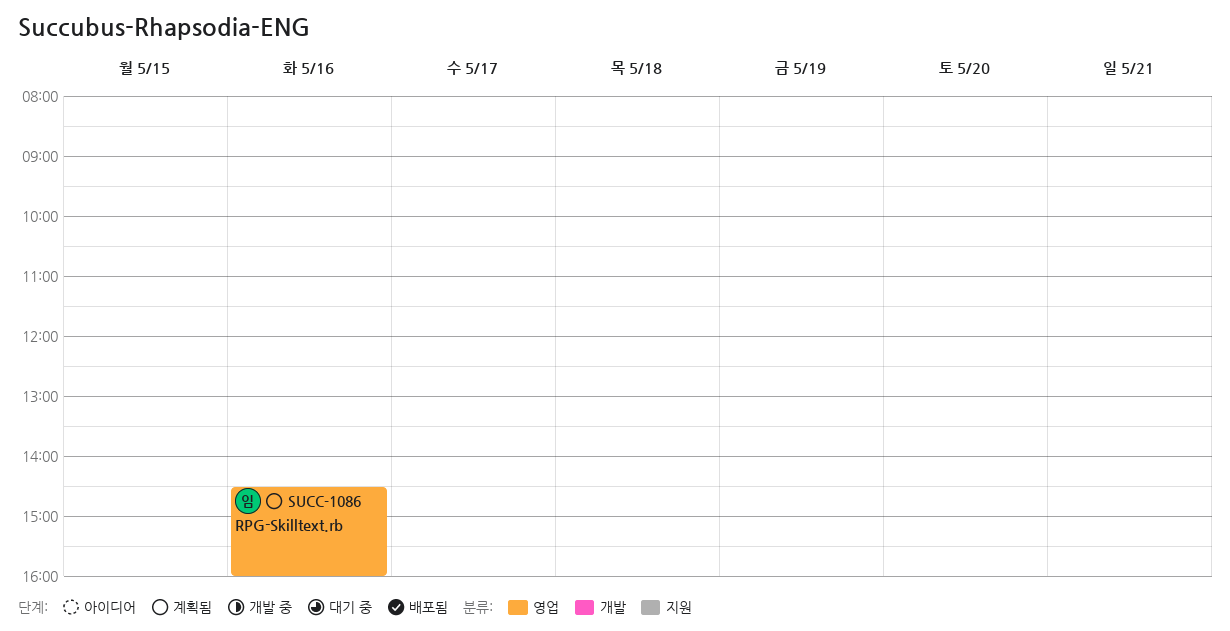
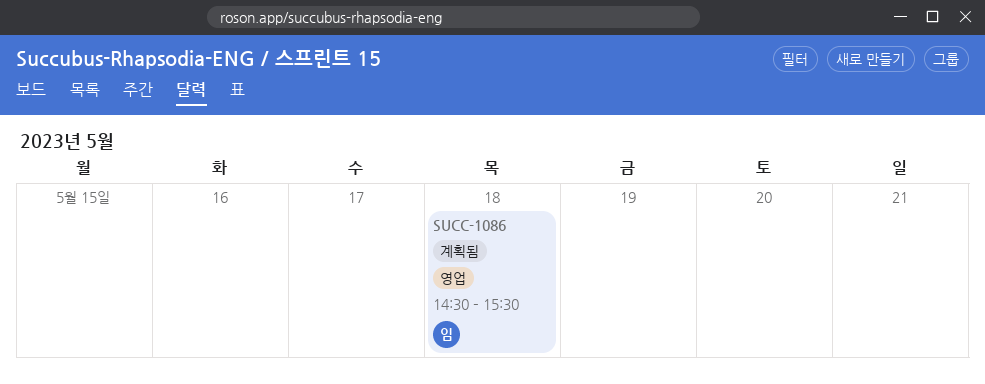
SUCC-1086, day: May 16 -> May 18
SUCC-1086, ends: 16:00 -> 15:30

